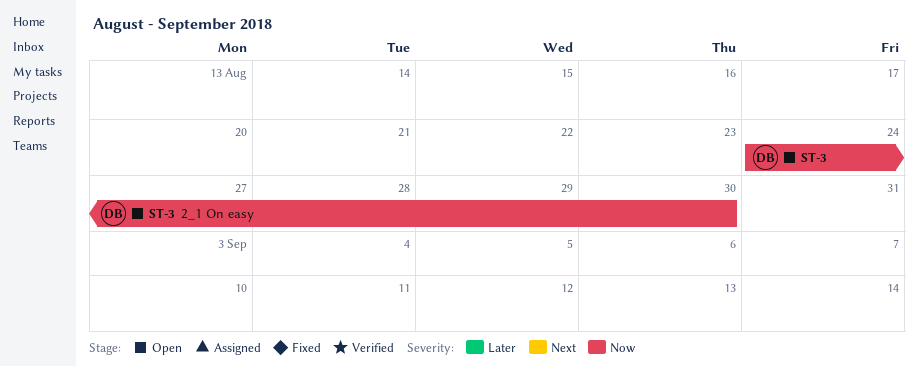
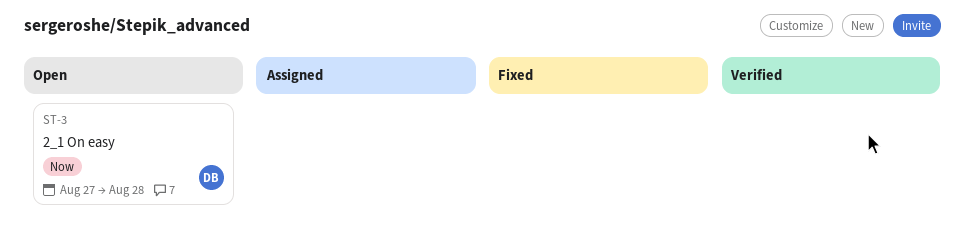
ST-3, start: Aug 24 -> Aug 27
ST-3, due: Aug 30 -> Aug 28

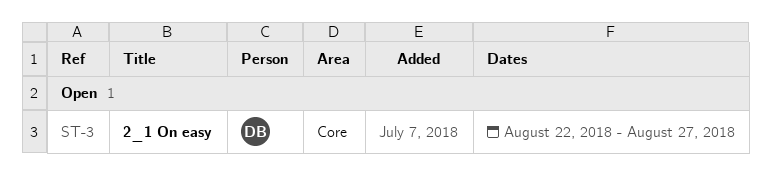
ST-3, start: Aug 27 -> Aug 22
ST-3, due: Aug 28 -> Aug 27

